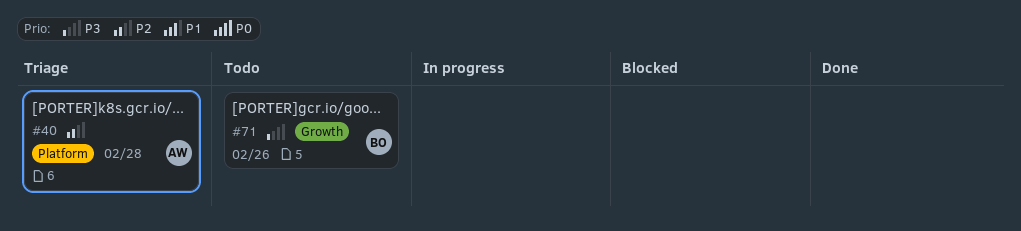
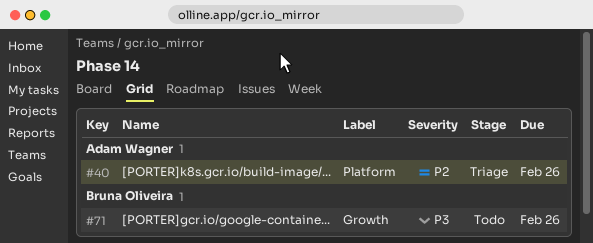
#40, due: Feb 28 -> Feb 26

